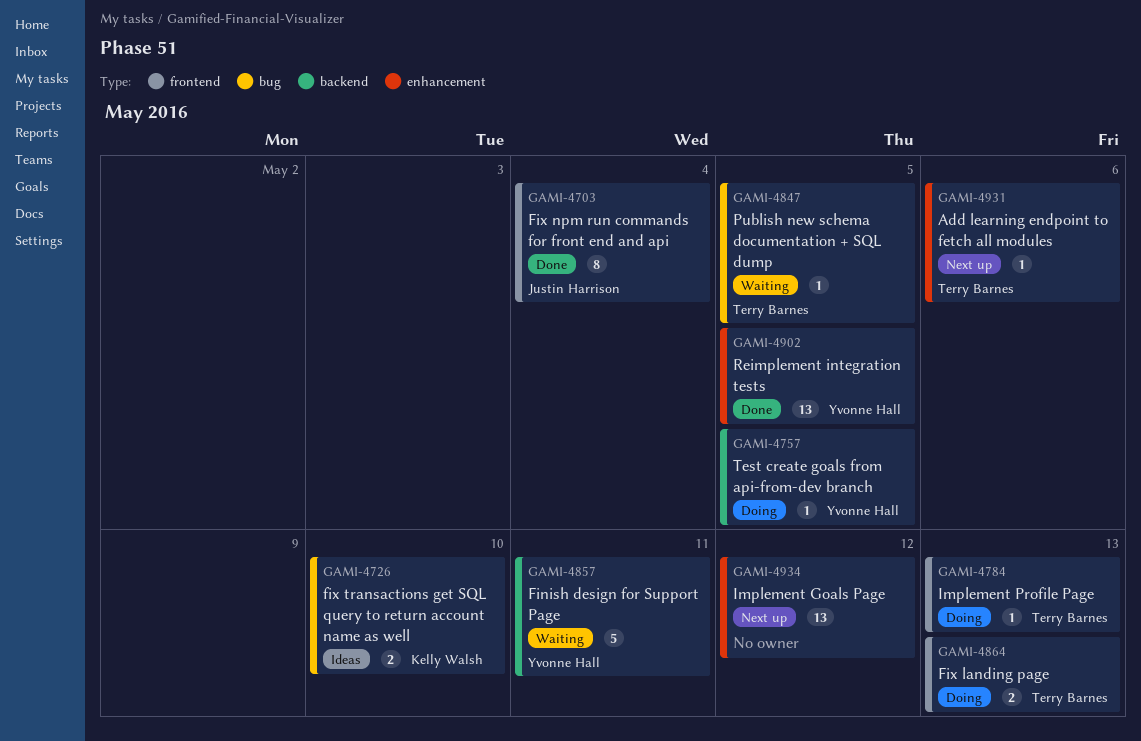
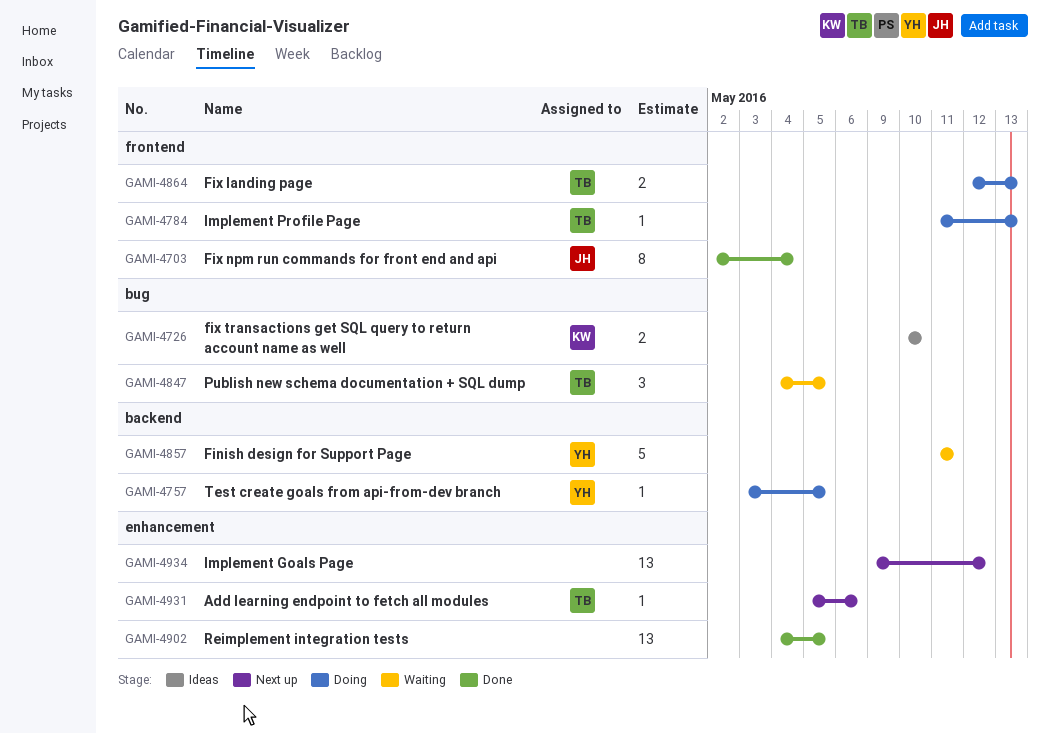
GAMI-4847, estimate: 1 -> 3
GAMI-4902, owner: Yvonne Hall -> none

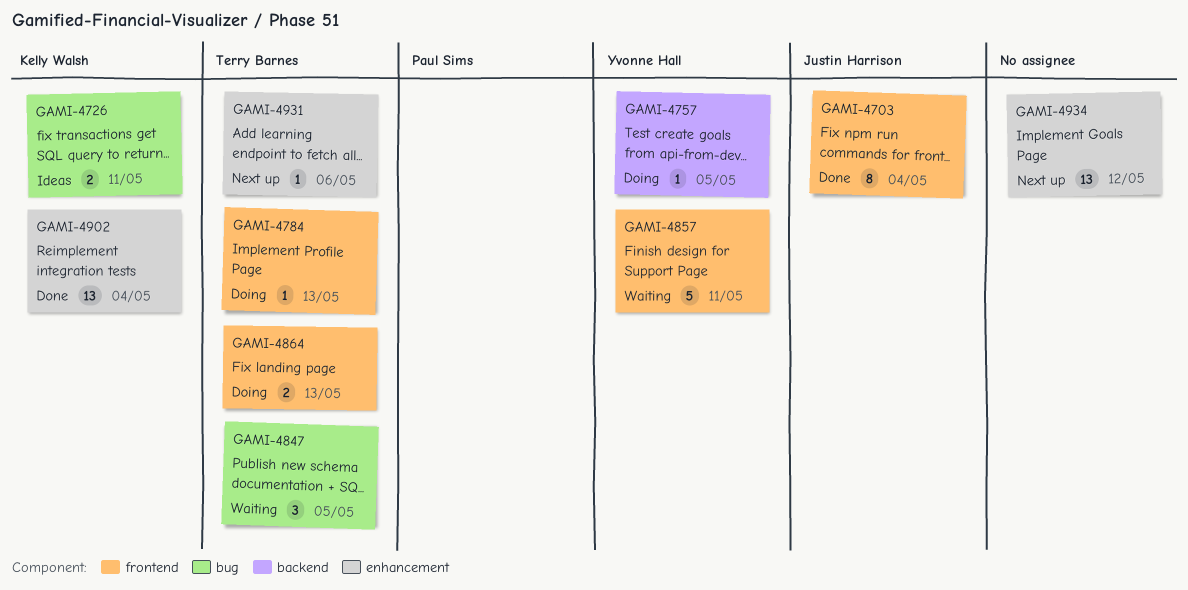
GAMI-4726, due: May 10 -> May 11
GAMI-4857, label: backend -> frontend
GAMI-4902, owner: none -> Kelly Walsh
GAMI-4902, due: May 5 -> May 4

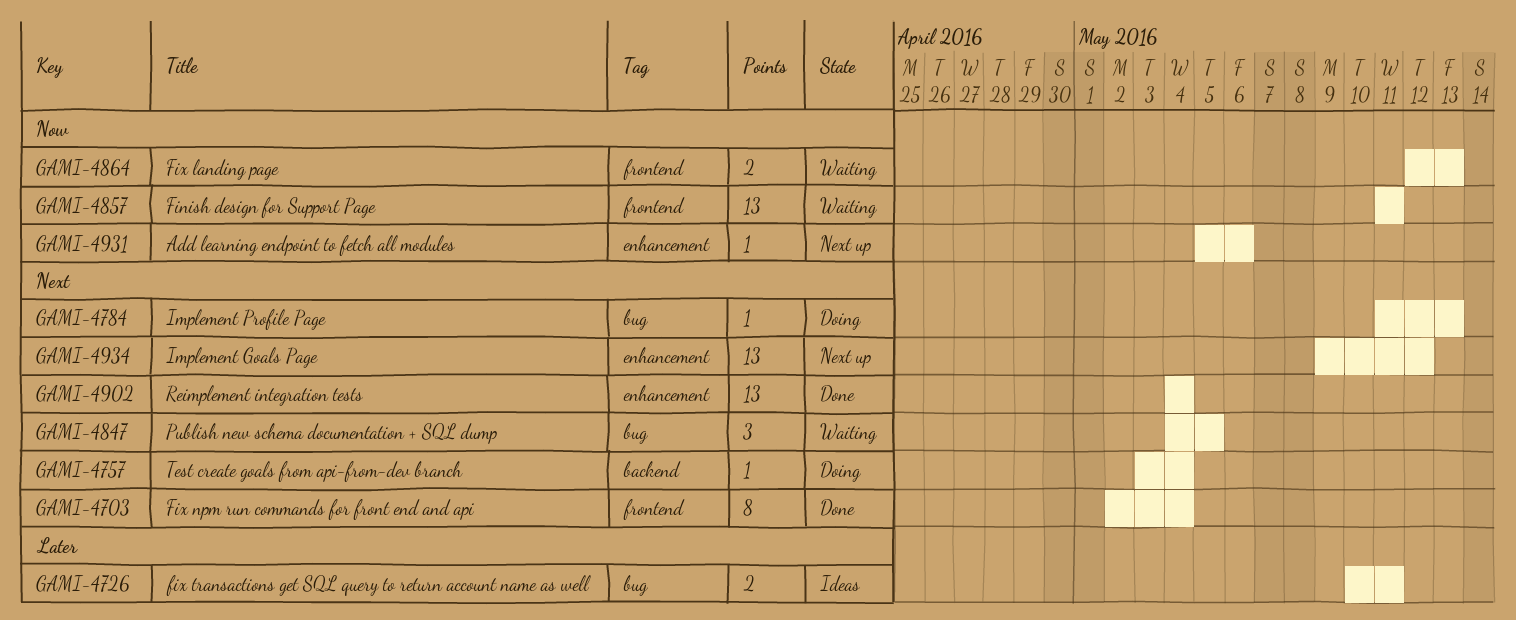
GAMI-4757, due: May 5 -> May 4
GAMI-4784, label: frontend -> bug
GAMI-4857, estimate: 5 -> 13
GAMI-4864, status: Doing -> Waiting

